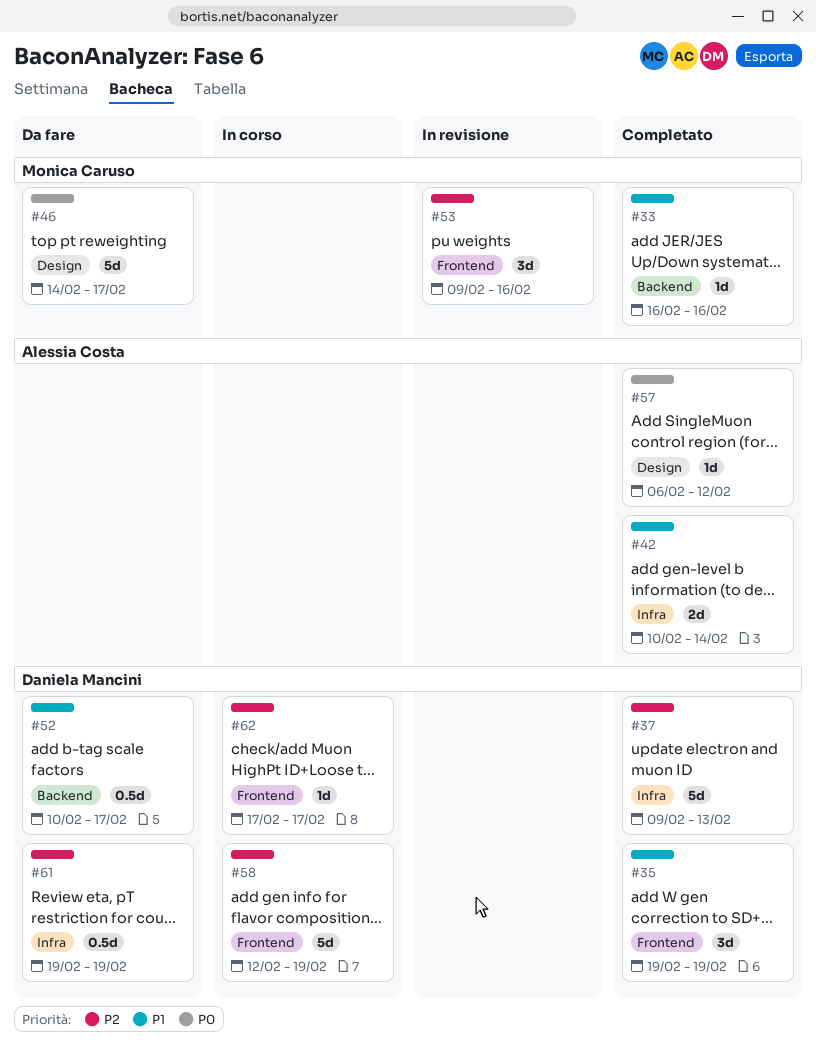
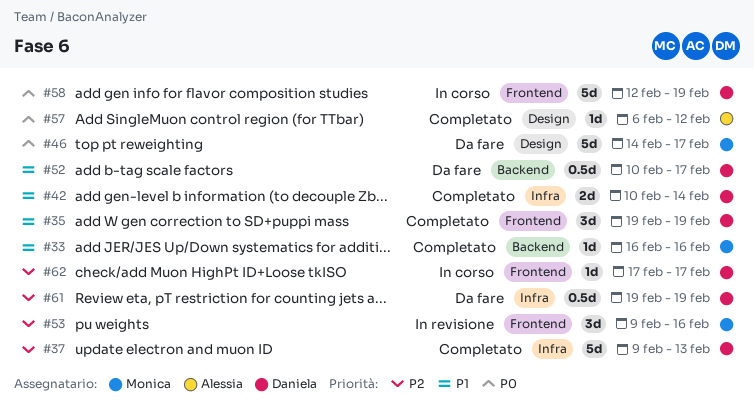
#42, owner: Alessia Costa -> Daniela Mancini
#58, priority: P2 -> P0

